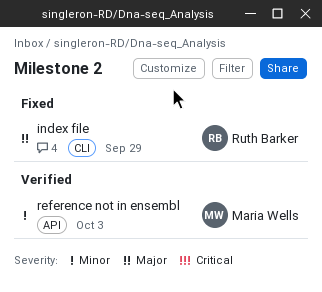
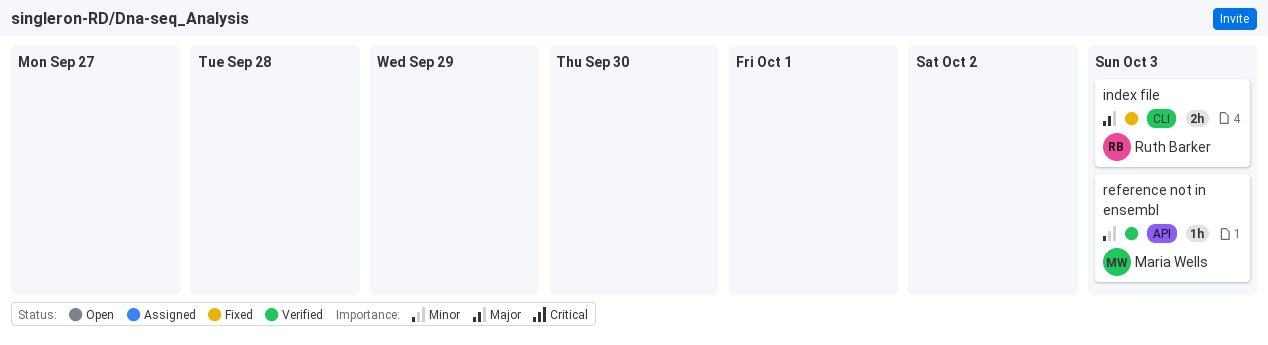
index file, due: Sep 29 -> Oct 3

